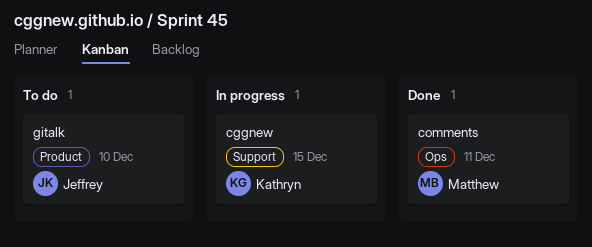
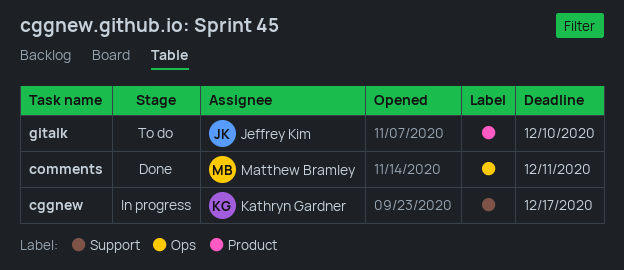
cggnew, due: Dec 15 -> Dec 17

